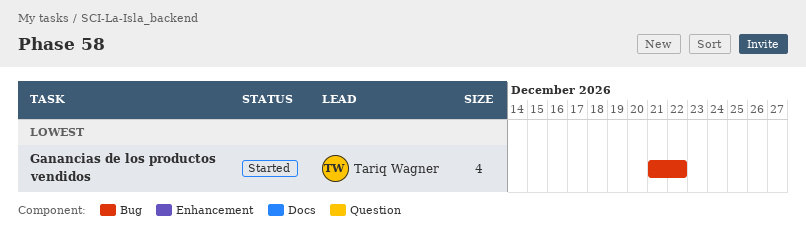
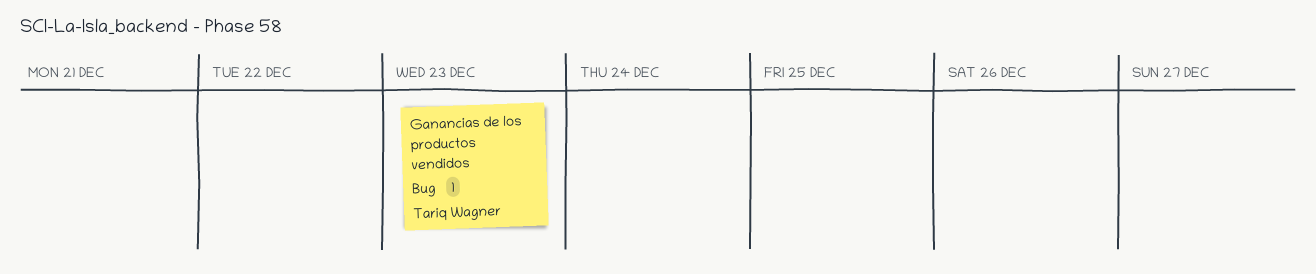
Ganancias de los productos vendidos, estimate: 4 -> 1
Ganancias de los productos vendidos, due: Dec 22 -> Dec 23

